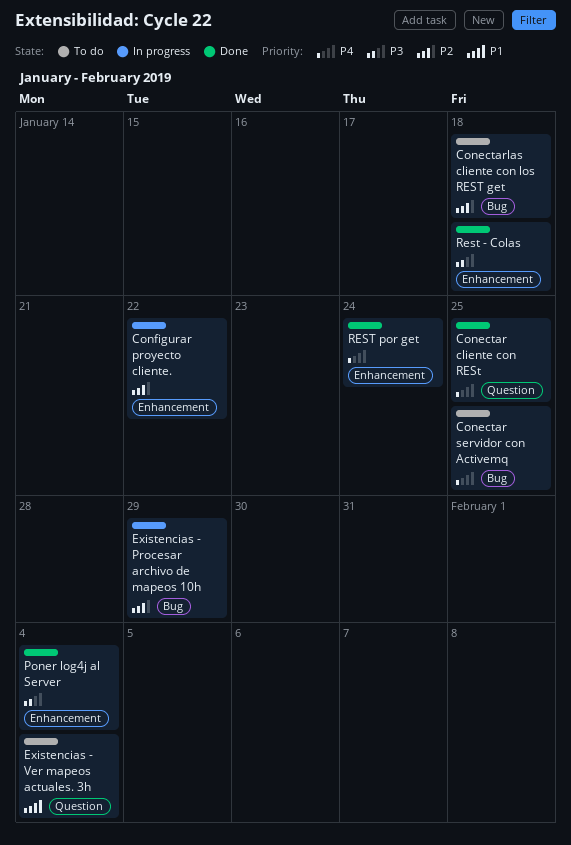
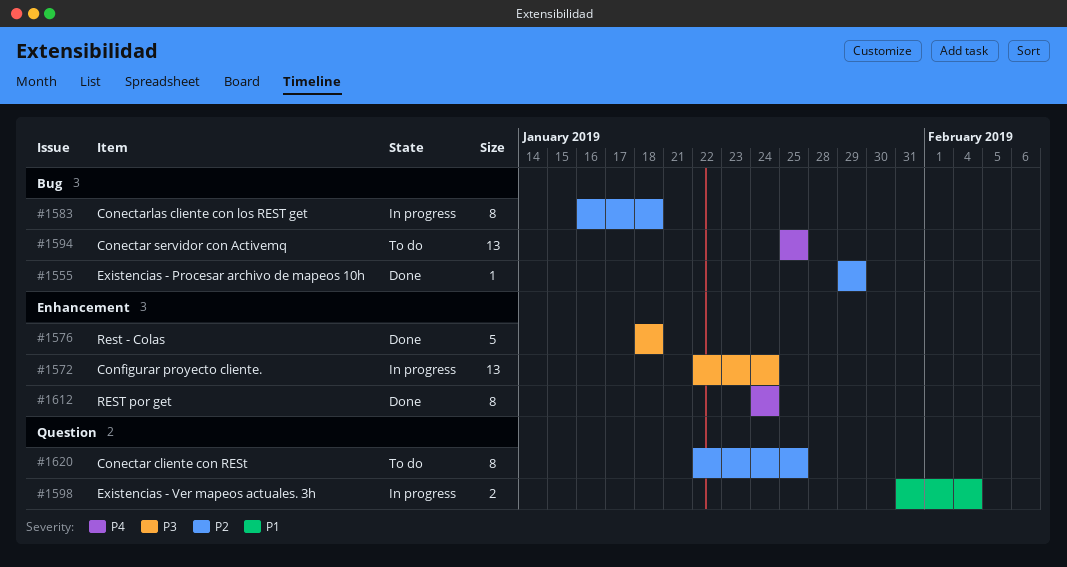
Conectar cliente con RESt, status: Done -> To do
Conectar cliente con RESt, priority: P4 -> P2
Conectarlas cliente con los REST get, status: To do -> In progress
Configurar proyecto cliente., priority: P2 -> P3
Configurar proyecto cliente., due: Jan 22 -> Jan 24
Existencias - Procesar archivo de mapeos 10h, status: In progress -> Done
Existencias - Ver mapeos actuales. 3h, status: To do -> In progress
Poner log4j al Server: present -> none

